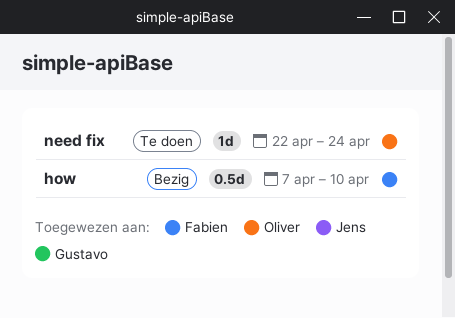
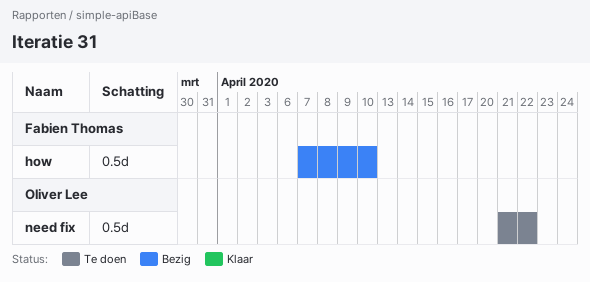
need fix, estimate: 1d -> 0.5d
need fix, start: Apr 22 -> Apr 21
need fix, due: Apr 24 -> Apr 22

